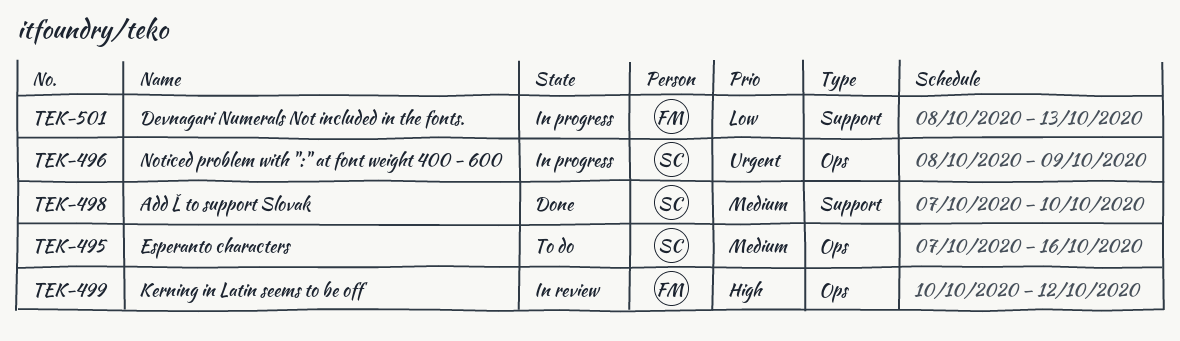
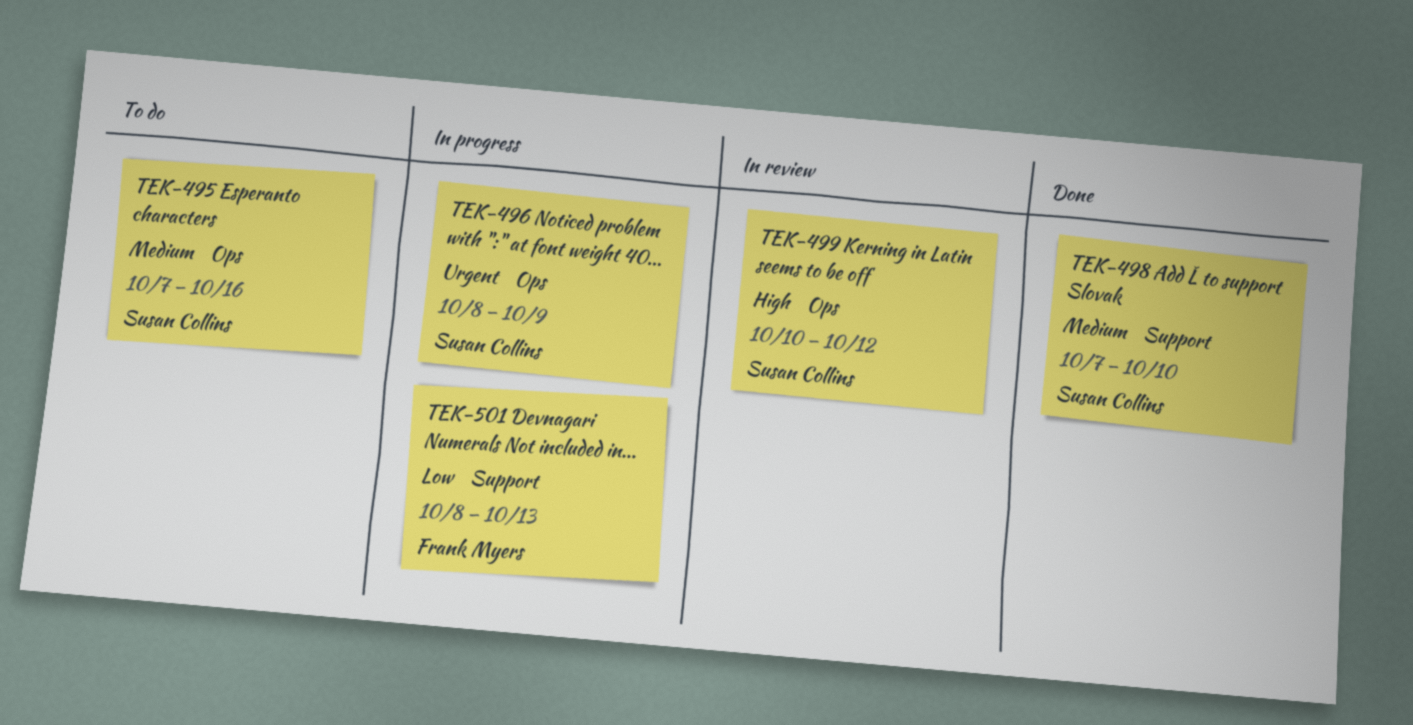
TEK-499, owner: Frank Myers -> Susan Collins

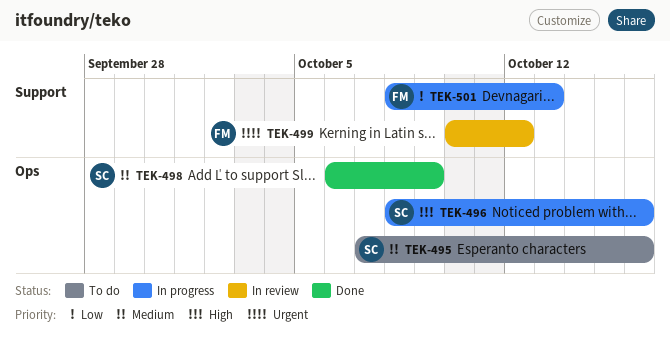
TEK-496, priority: Urgent -> High
TEK-496, due: Oct 9 -> Oct 16
TEK-498, label: Support -> Ops
TEK-498, start: Oct 7 -> Oct 6
TEK-498, due: Oct 10 -> Oct 9
TEK-499, owner: Susan Collins -> Frank Myers
TEK-499, priority: High -> Urgent
TEK-499, label: Ops -> Support

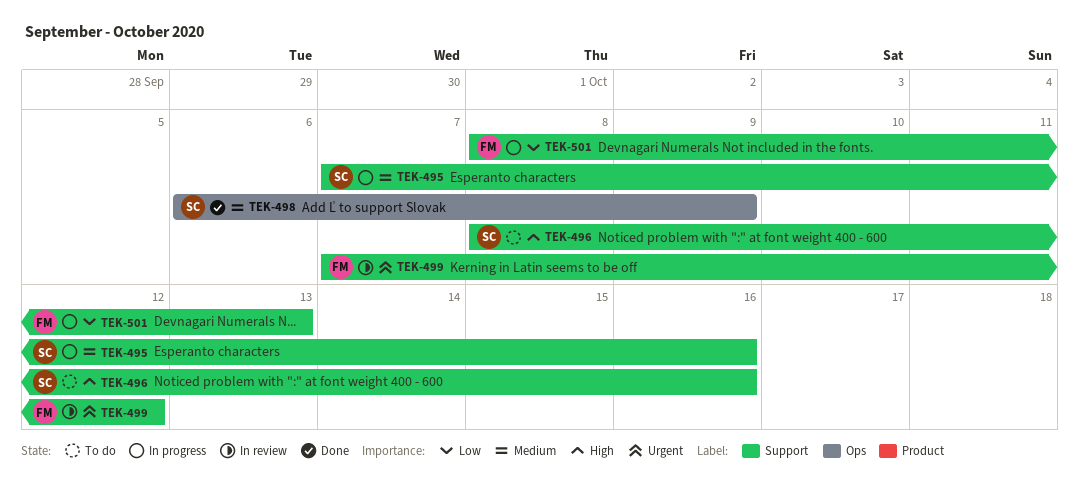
TEK-495, status: To do -> In progress
TEK-495, label: Ops -> Support
TEK-496, status: In progress -> To do
TEK-496, label: Ops -> Support
TEK-499, start: Oct 10 -> Oct 7

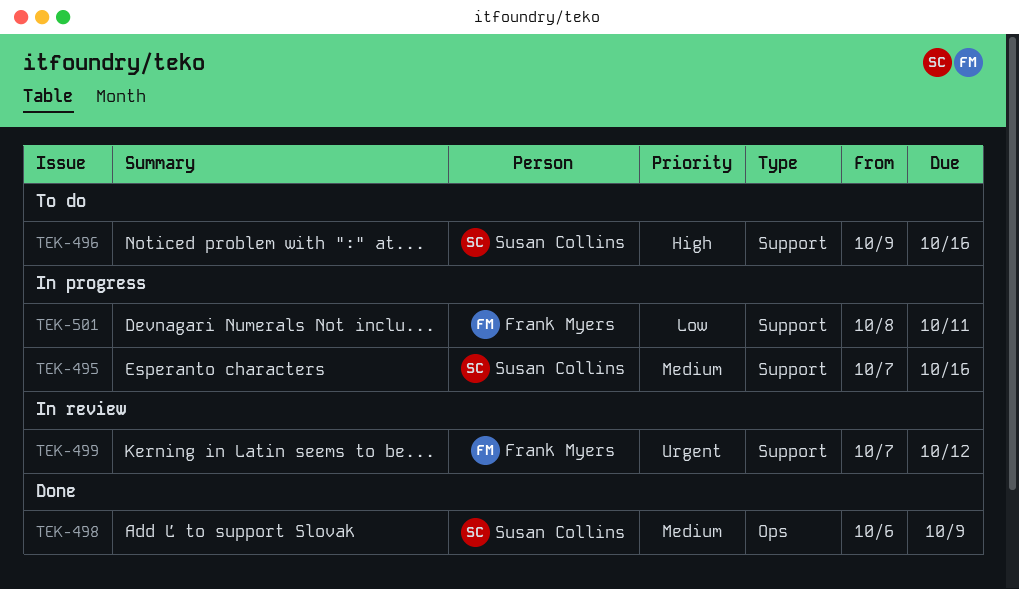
TEK-496, start: Oct 8 -> Oct 9
TEK-501, due: Oct 13 -> Oct 11

